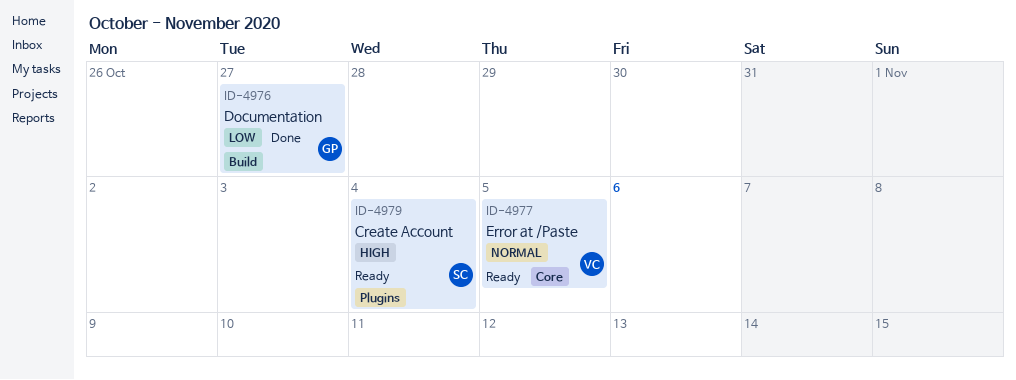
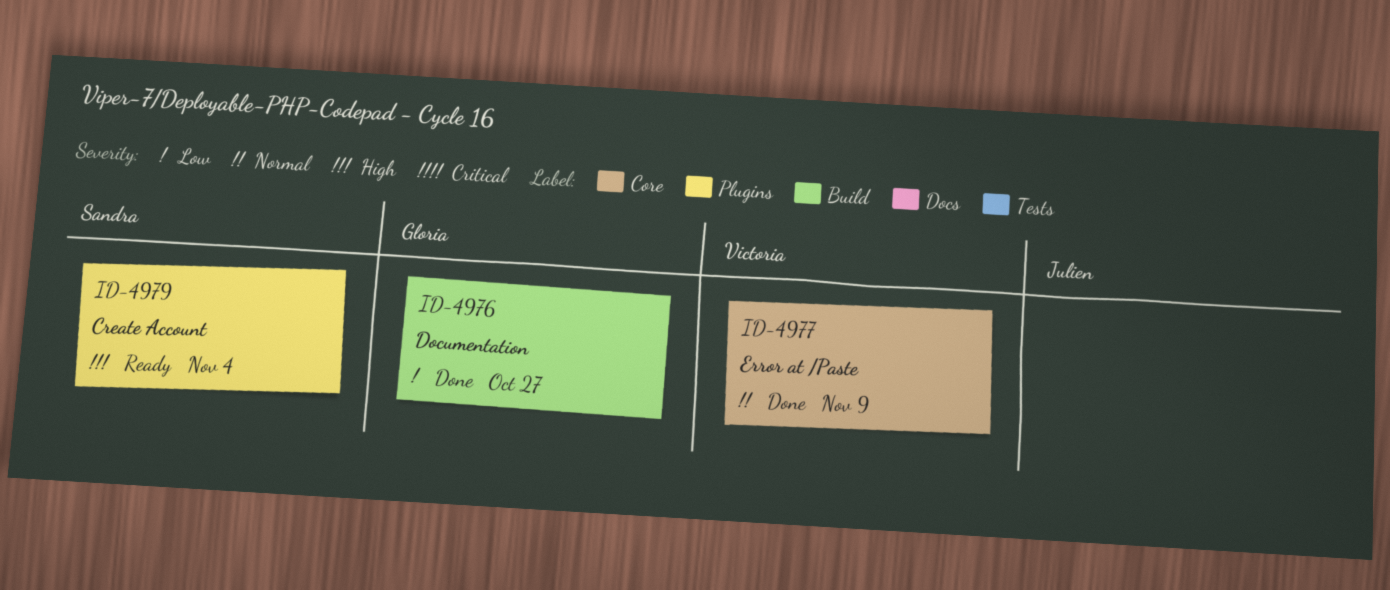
ID-4977, status: Ready -> Done
ID-4977, due: Nov 5 -> Nov 9

